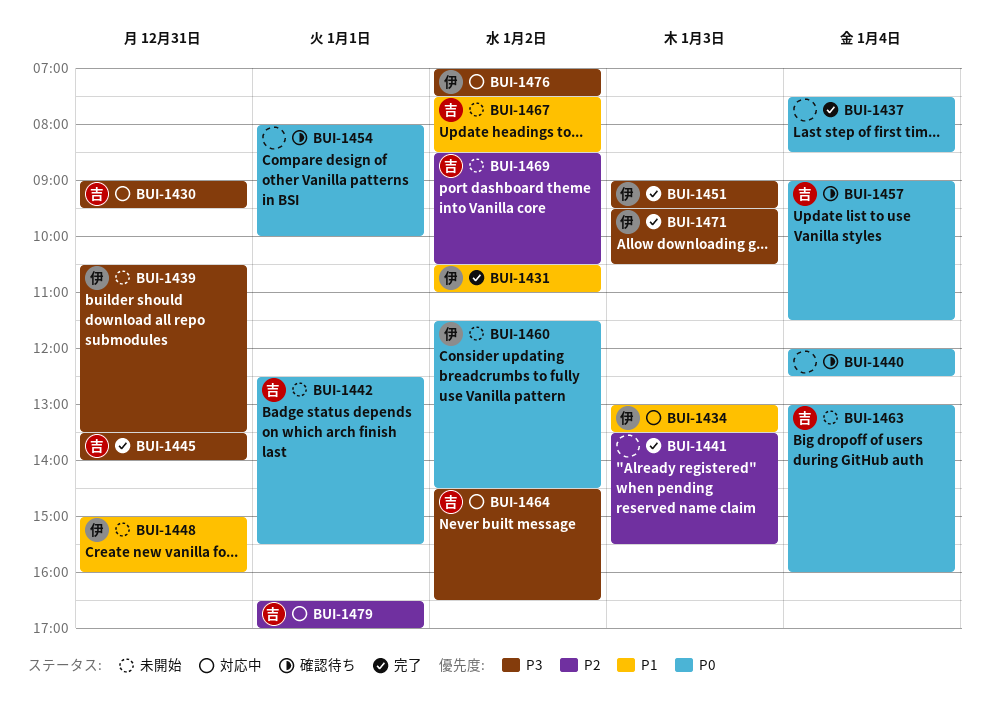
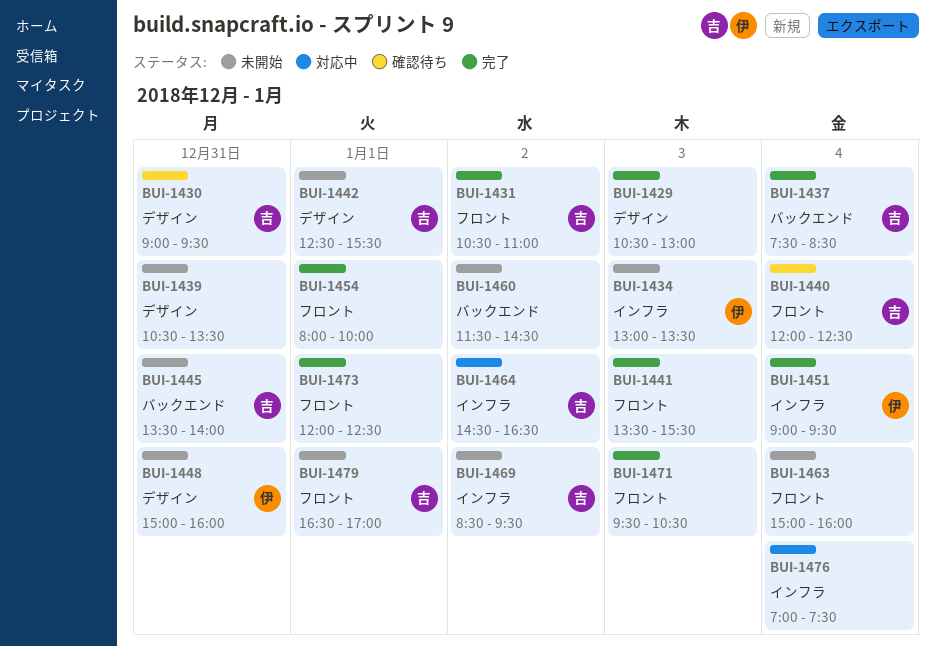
BUI-1429: none -> present
BUI-1430, status: 対応中 -> 確認待ち
BUI-1431, owner: 伊 -> 吉
BUI-1434, status: 対応中 -> 未開始
BUI-1437, owner: none -> 吉
BUI-1439, owner: 伊 -> none
BUI-1440, owner: none -> 吉
BUI-1445, status: 完了 -> 未開始
BUI-1451, day: Jan 3 -> Jan 4
BUI-1454, status: 確認待ち -> 完了
BUI-1457: present -> none
BUI-1460, owner: 伊 -> none
BUI-1463, owner: 吉 -> none
BUI-1463, begins: 13:00 -> 15:00
BUI-1467: present -> none
BUI-1469, ends: 10:30 -> 09:30
BUI-1471, owner: 伊 -> none
BUI-1473: none -> present
BUI-1476, owner: 伊 -> none
BUI-1476, day: Jan 2 -> Jan 4
BUI-1479, status: 対応中 -> 未開始

